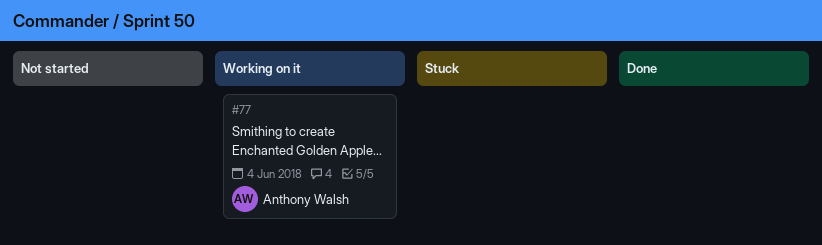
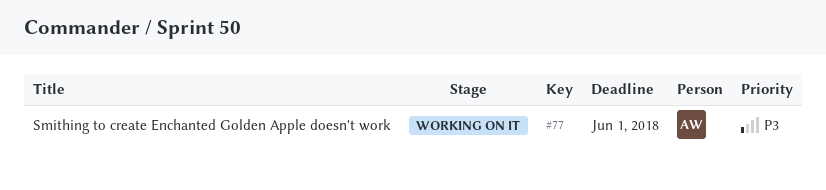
#77, due: Jun 4 -> Jun 1

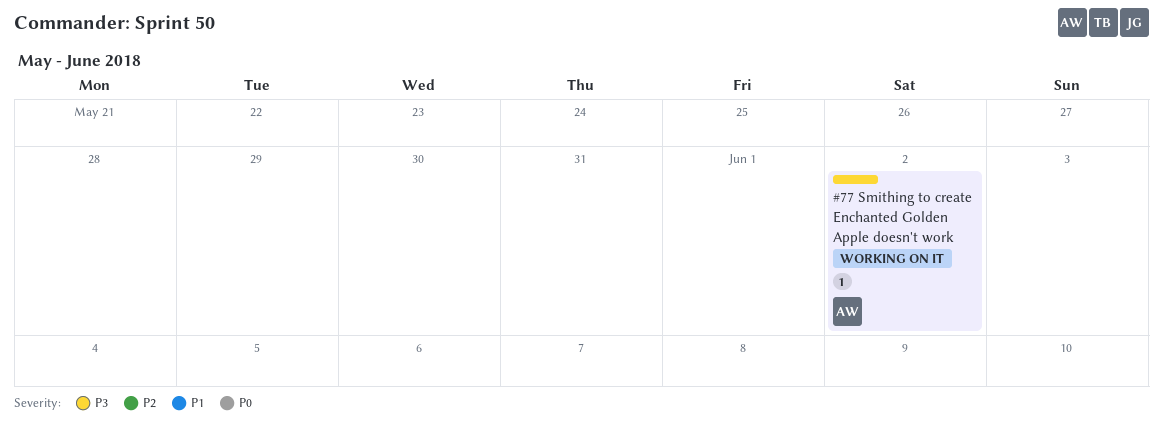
#77, due: Jun 1 -> Jun 2

